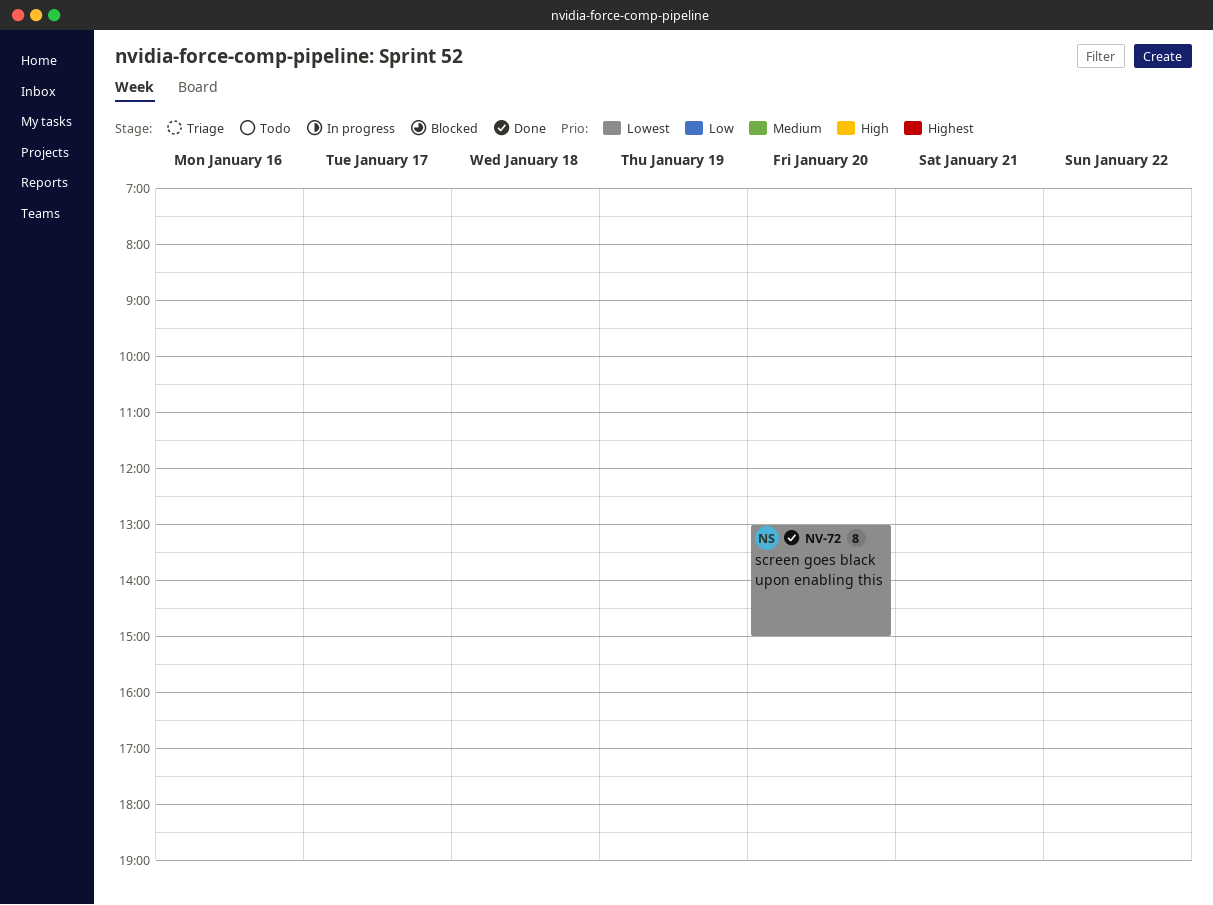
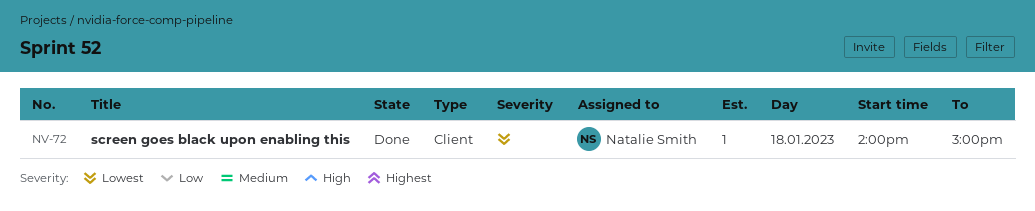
NV-72, estimate: 8 -> 1
NV-72, day: Jan 20 -> Jan 18
NV-72, begins: 13:00 -> 14:00

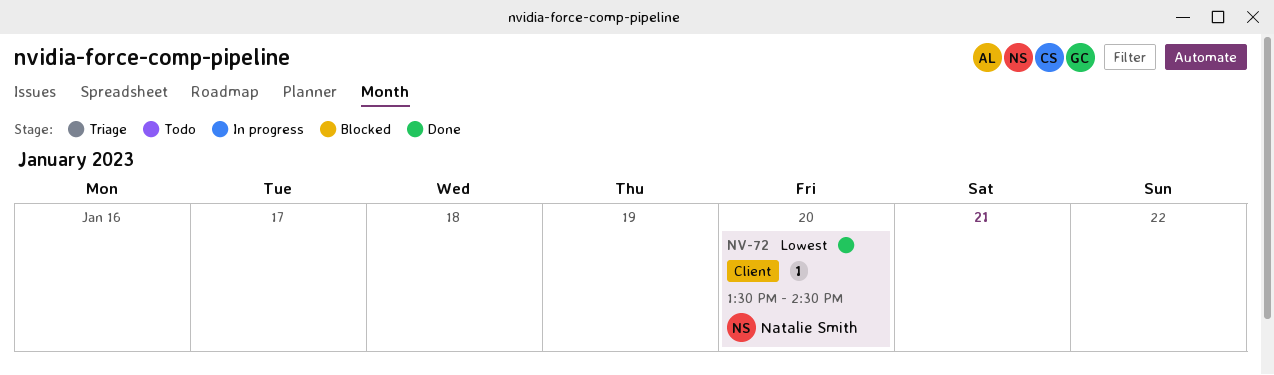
NV-72, day: Jan 18 -> Jan 20
NV-72, begins: 14:00 -> 13:30
NV-72, ends: 15:00 -> 14:30

